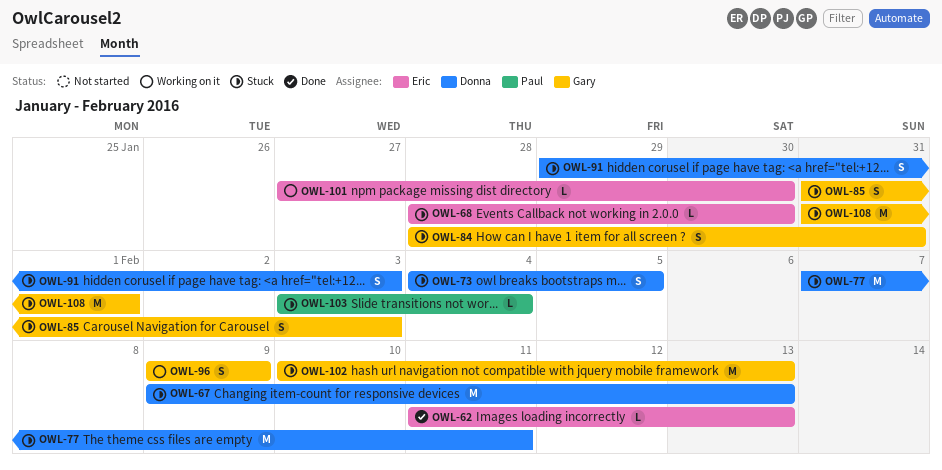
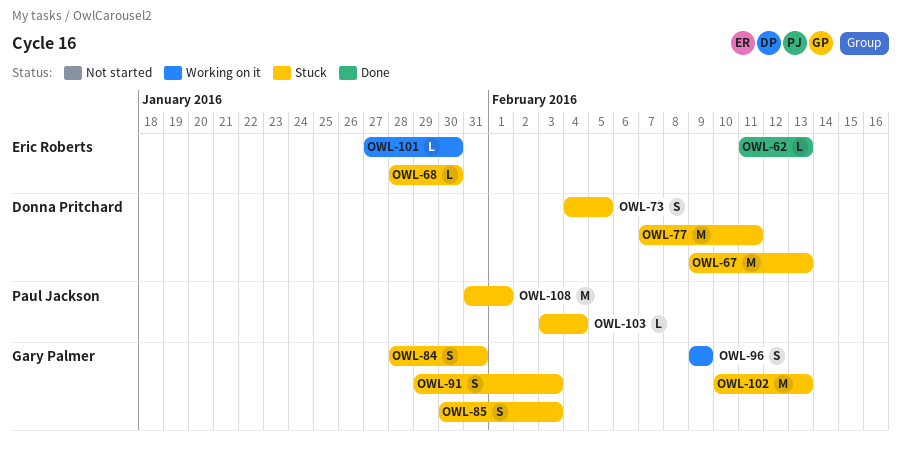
OWL-85, start: Jan 31 -> Jan 30
OWL-91, owner: Donna Pritchard -> Gary Palmer
OWL-108, owner: Gary Palmer -> Paul Jackson

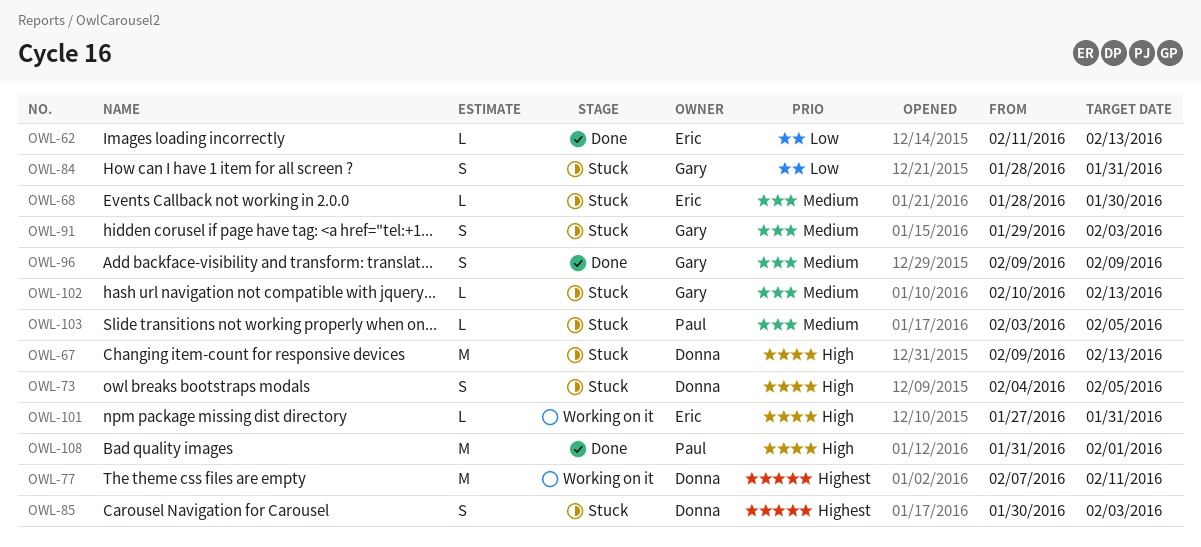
OWL-77, status: Stuck -> Working on it
OWL-85, owner: Gary Palmer -> Donna Pritchard
OWL-96, status: Working on it -> Done
OWL-101, due: Jan 30 -> Jan 31
OWL-102, estimate: M -> L
OWL-103, due: Feb 4 -> Feb 5
OWL-108, status: Stuck -> Done

